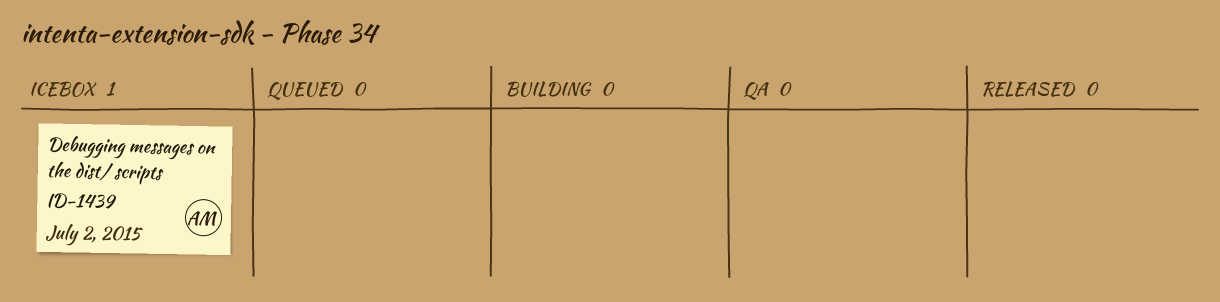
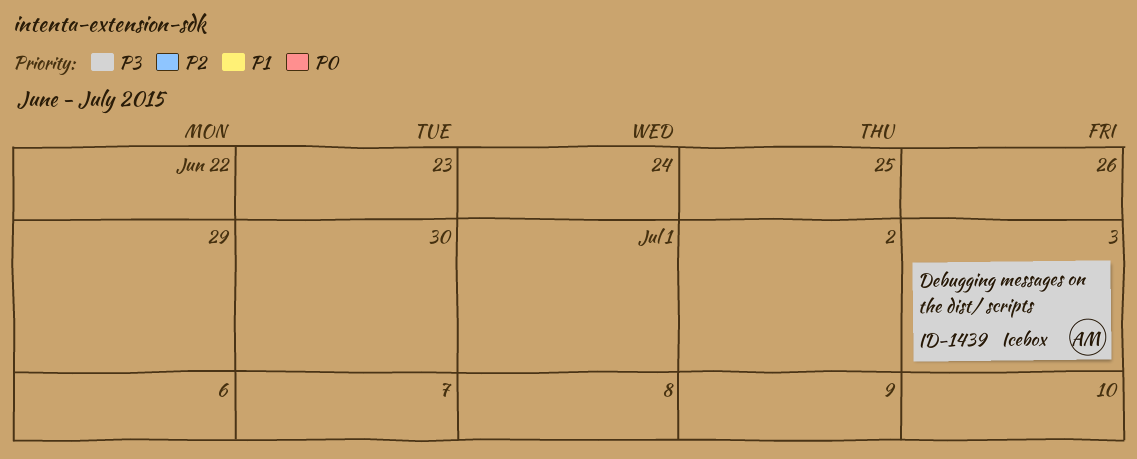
ID-1439, due: Jul 2 -> Jul 3

